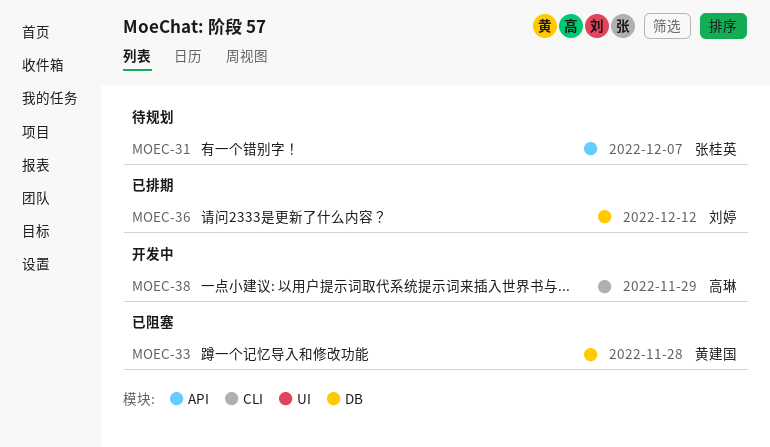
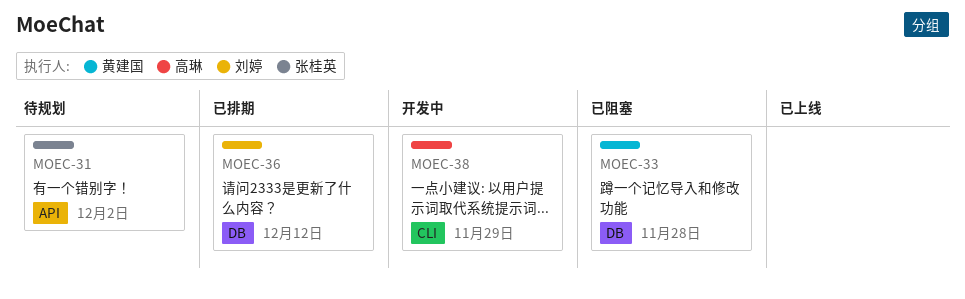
MOEC-31, due: Dec 7 -> Dec 2

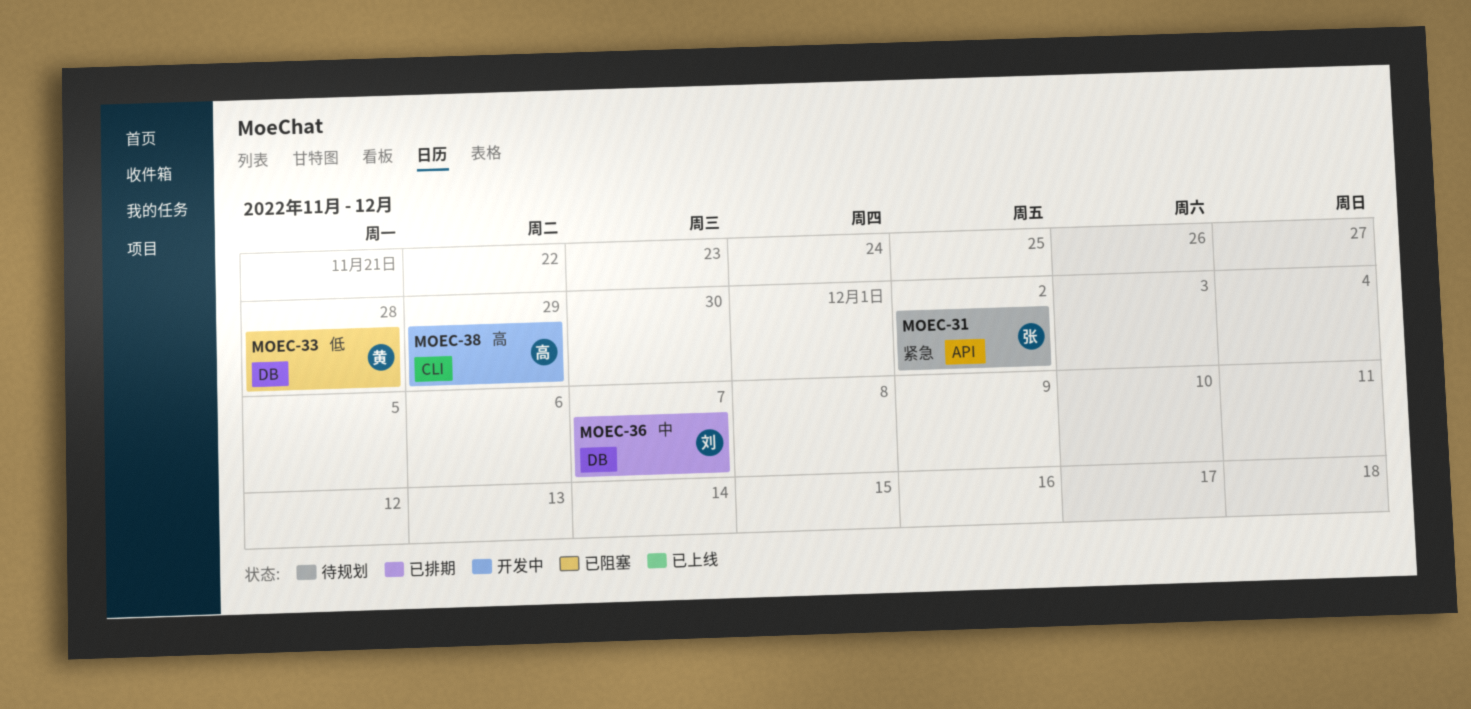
MOEC-36, due: Dec 12 -> Dec 7

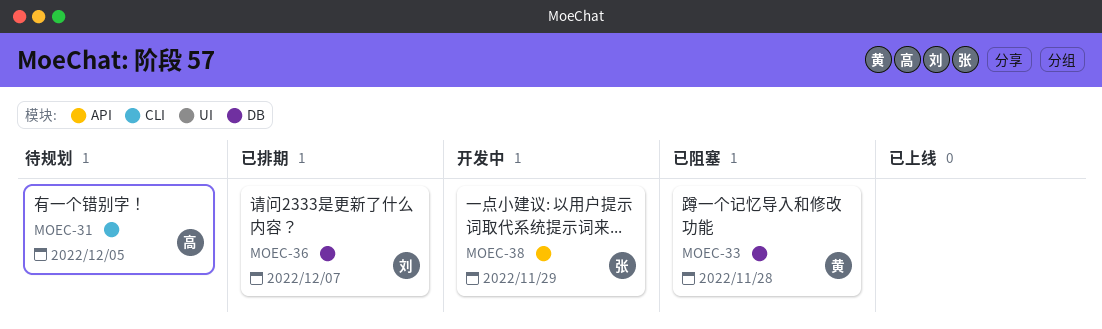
MOEC-31, owner: 张 -> 高
MOEC-31, label: API -> CLI
MOEC-31, due: Dec 2 -> Dec 5
MOEC-38, owner: 高 -> 张
MOEC-38, label: CLI -> API

